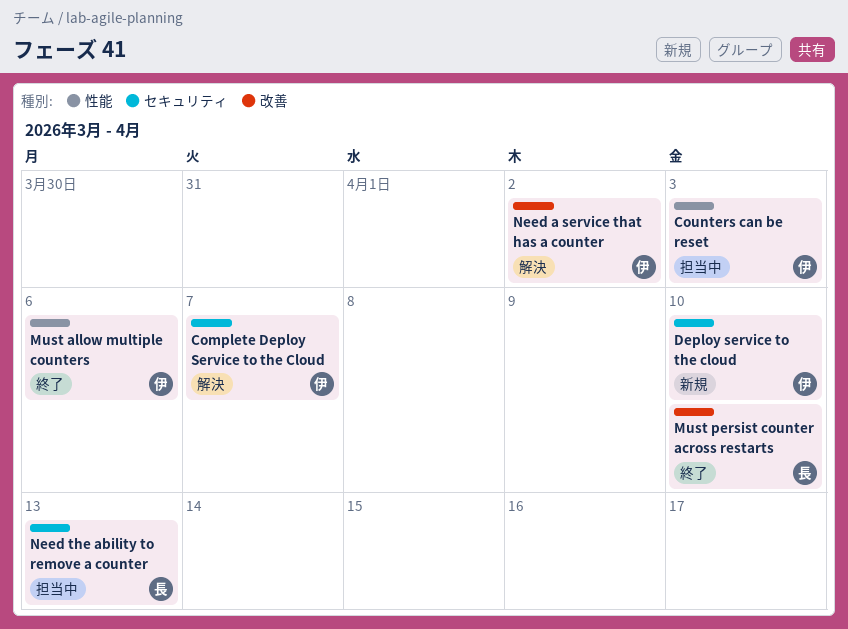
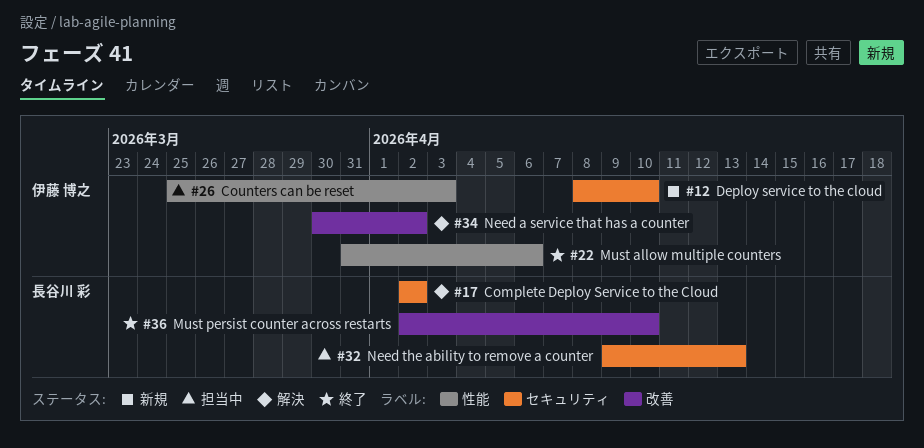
Complete Deploy Service to the Cloud, owner: 伊藤 博之 -> 長谷川 彩
Complete Deploy Service to the Cloud, due: Apr 7 -> Apr 2

